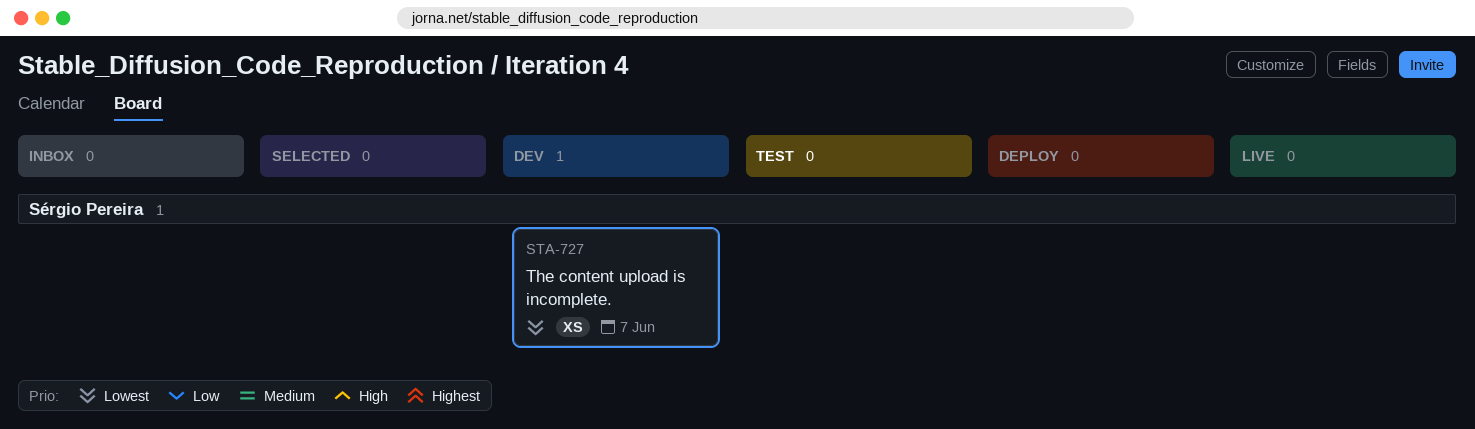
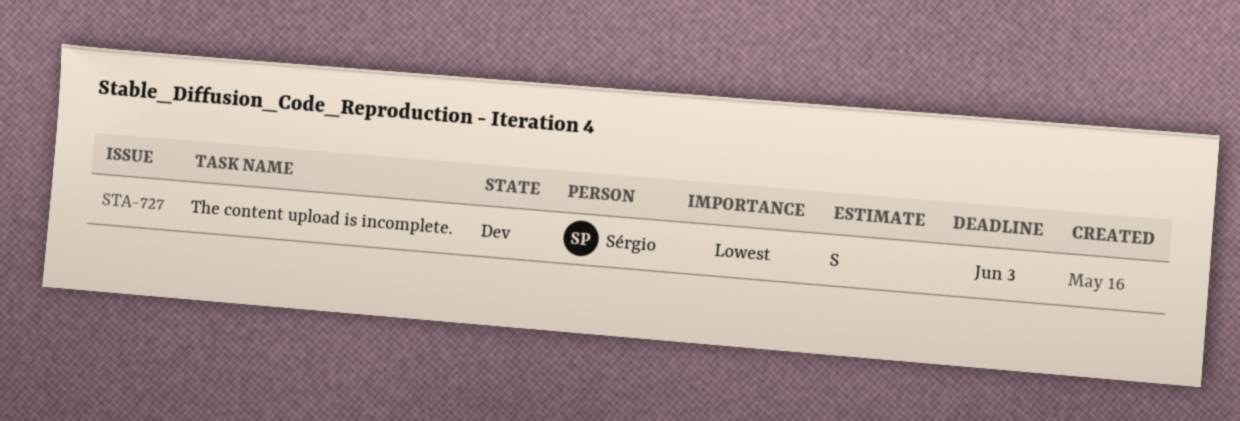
STA-727, estimate: XS -> S
STA-727, due: Jun 7 -> Jun 3

